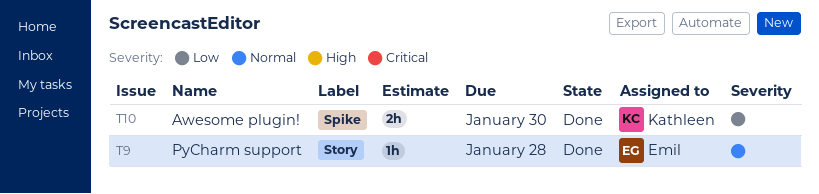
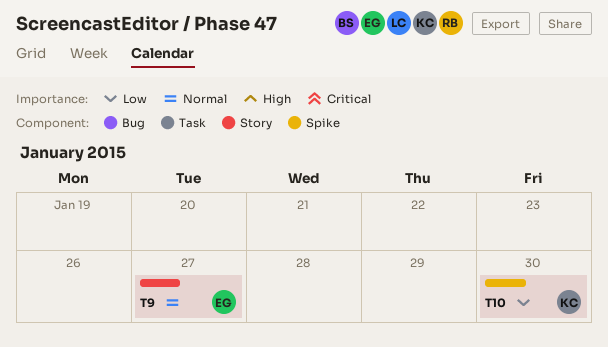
T9, due: Jan 28 -> Jan 27

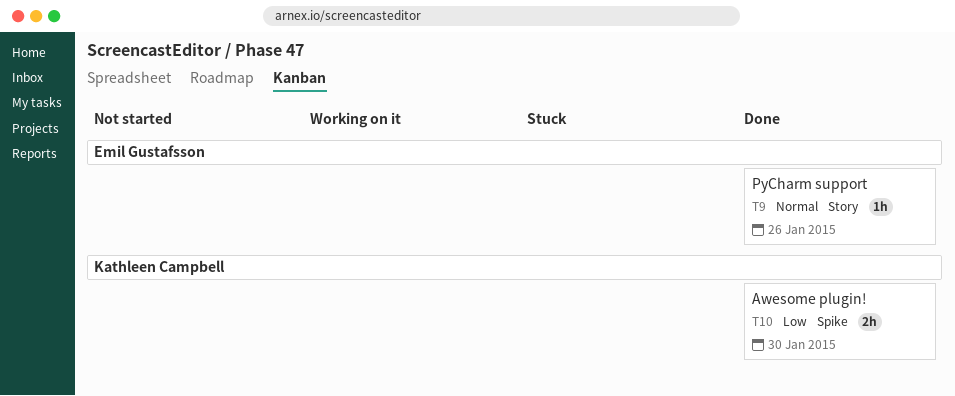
T9, due: Jan 27 -> Jan 26

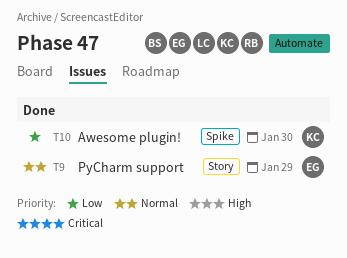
T9, due: Jan 26 -> Jan 29

